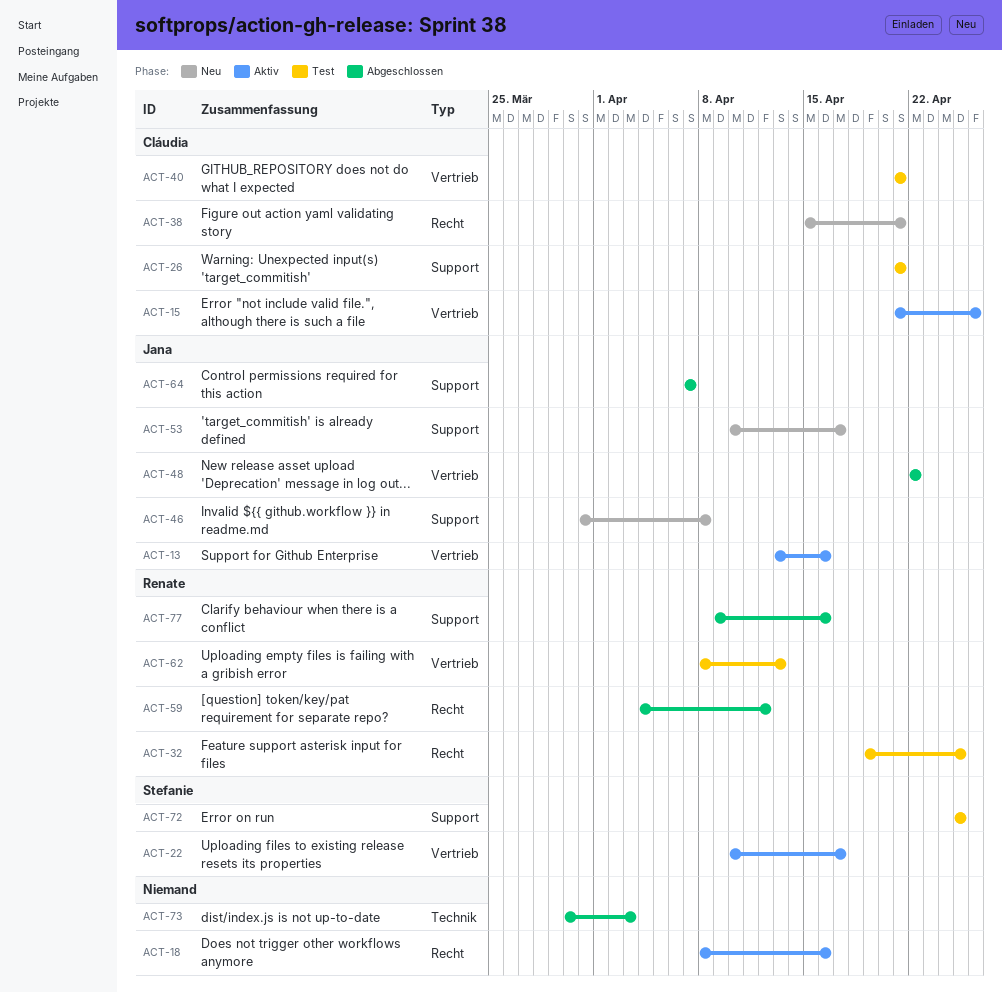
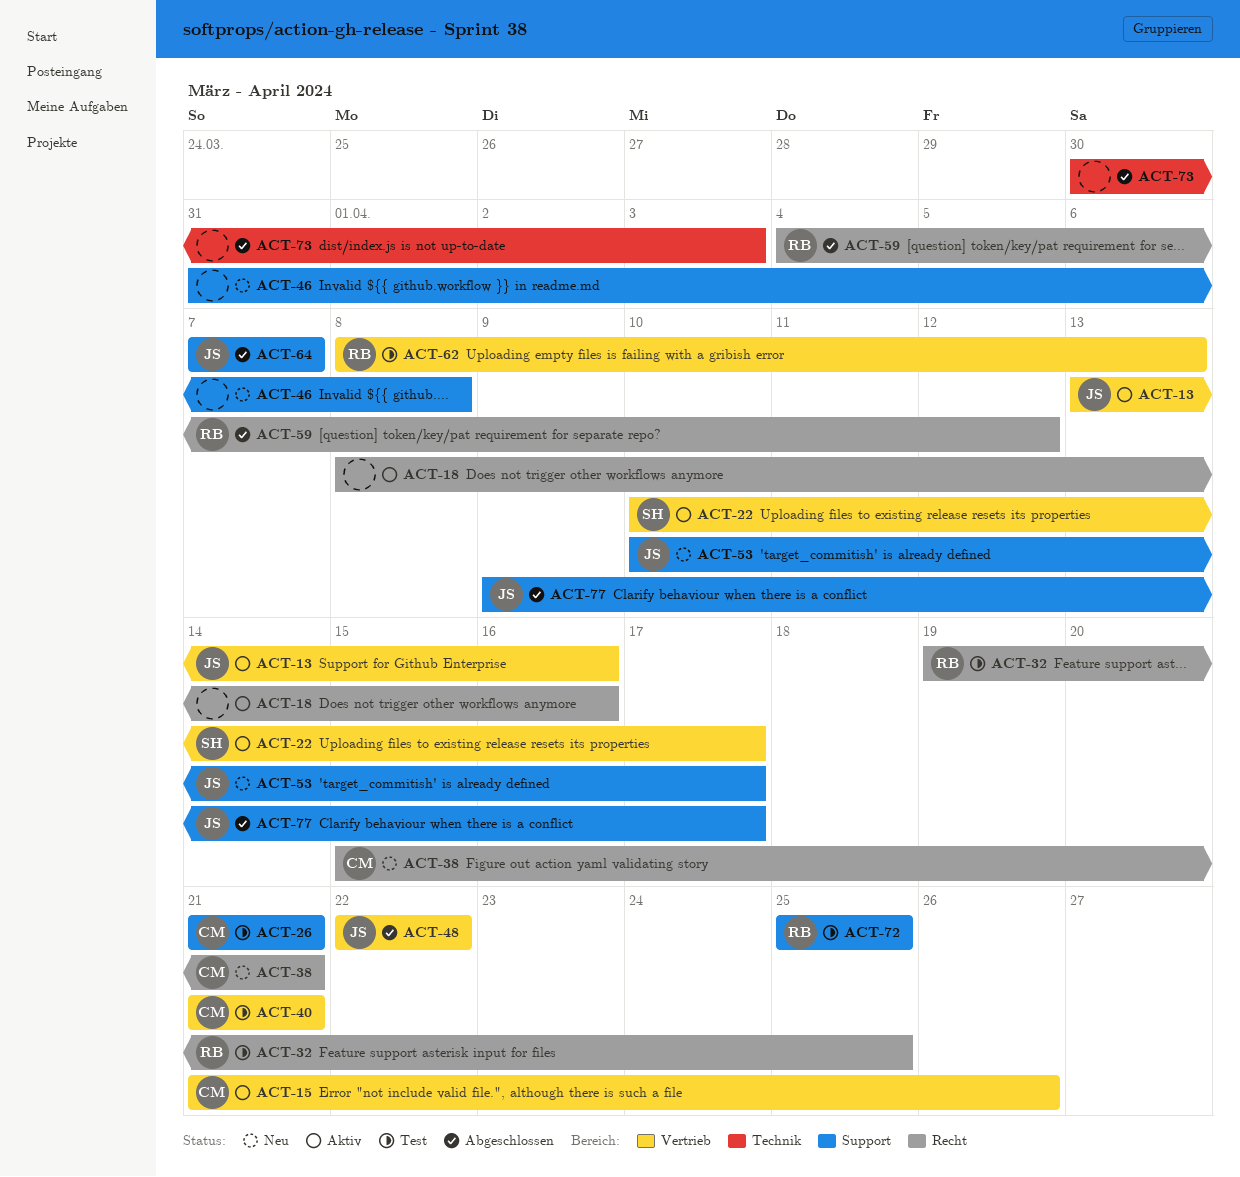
ACT-46, owner: Jana -> none
ACT-72, owner: Stefanie -> Renate
ACT-77, owner: Renate -> Jana
ACT-77, due: Apr 16 -> Apr 17

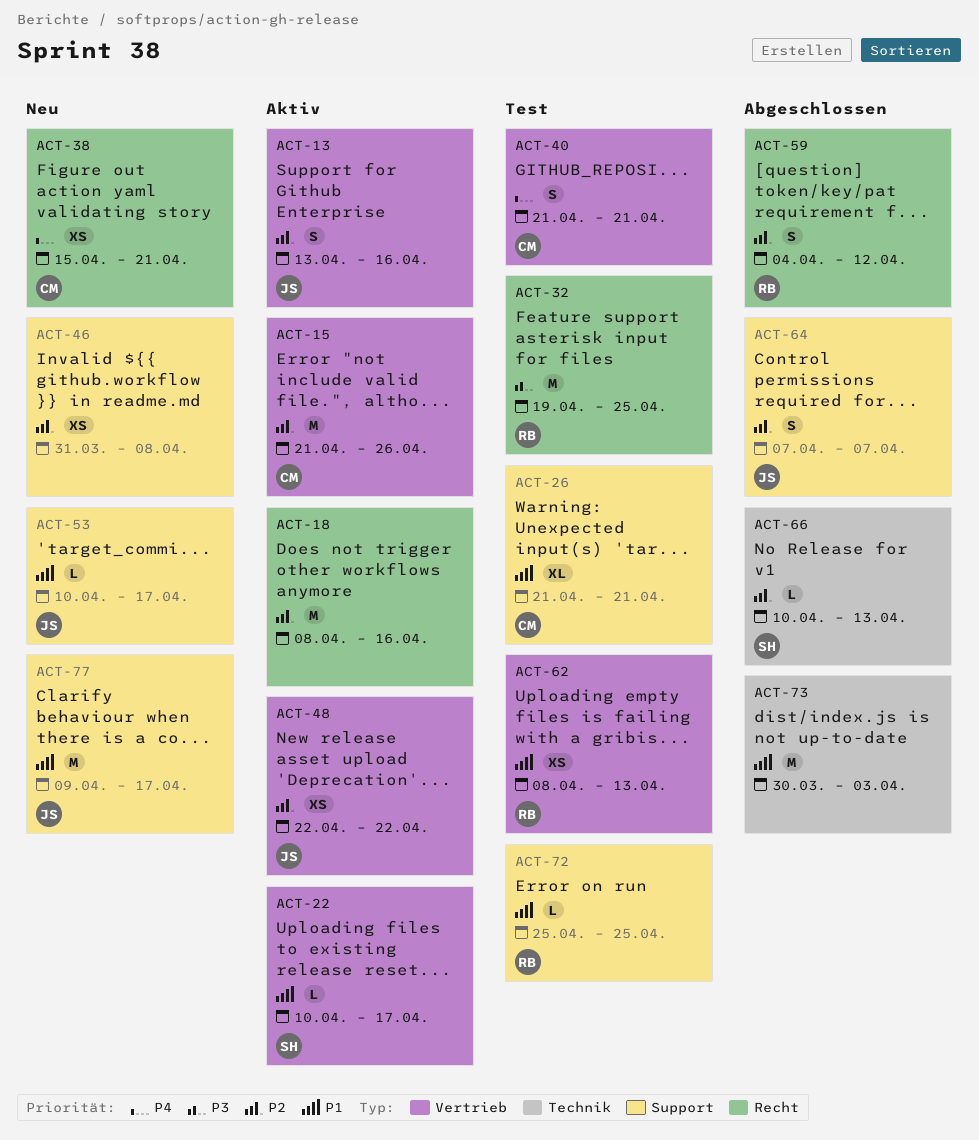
ACT-48, status: Abgeschlossen -> Aktiv
ACT-66: none -> present
ACT-77, status: Abgeschlossen -> Neu

